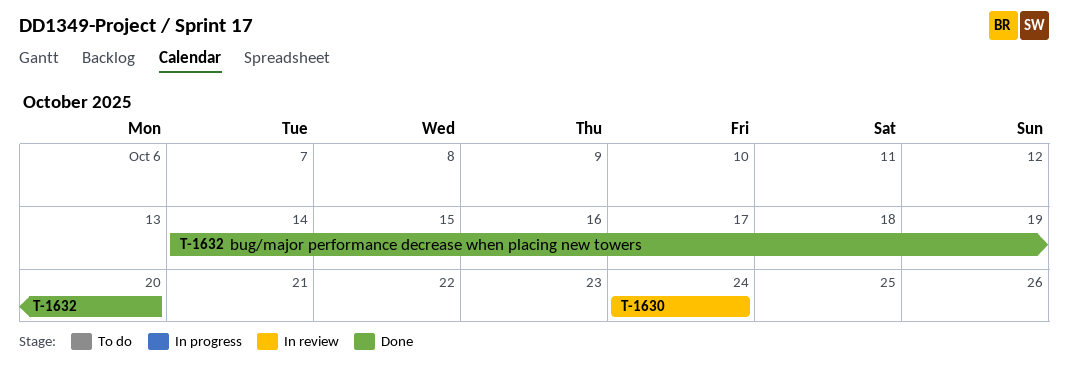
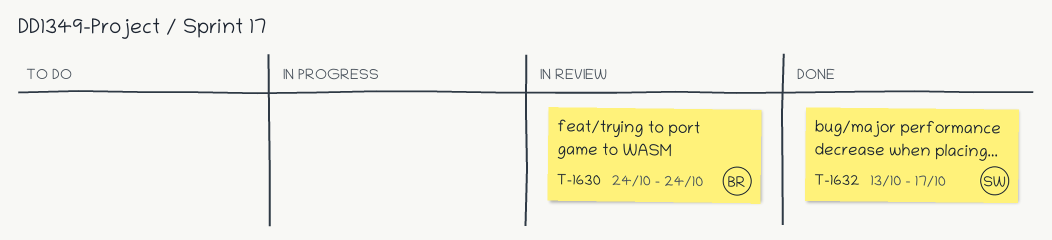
T-1632, start: Oct 14 -> Oct 13
T-1632, due: Oct 20 -> Oct 17

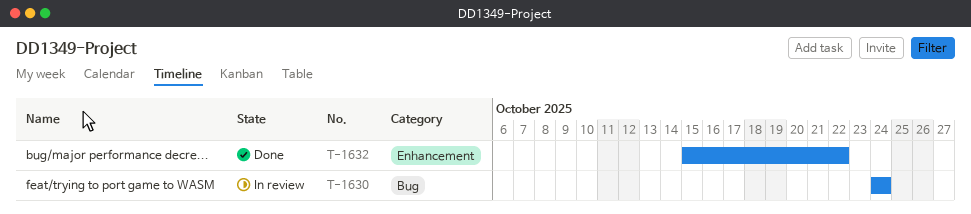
T-1632, start: Oct 13 -> Oct 15
T-1632, due: Oct 17 -> Oct 22

